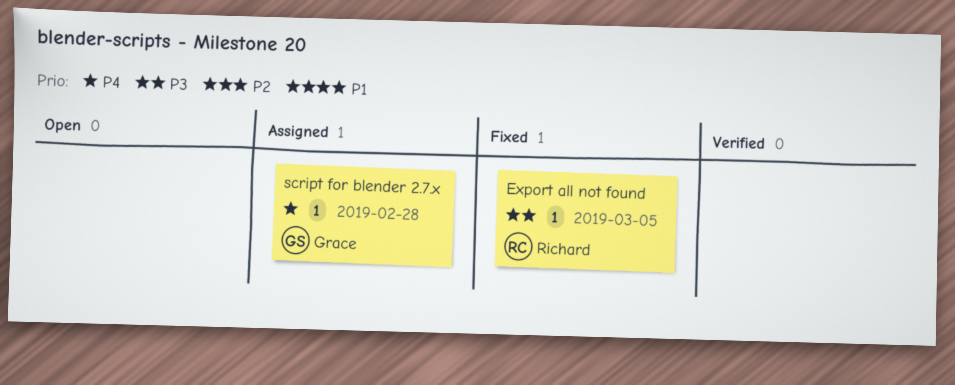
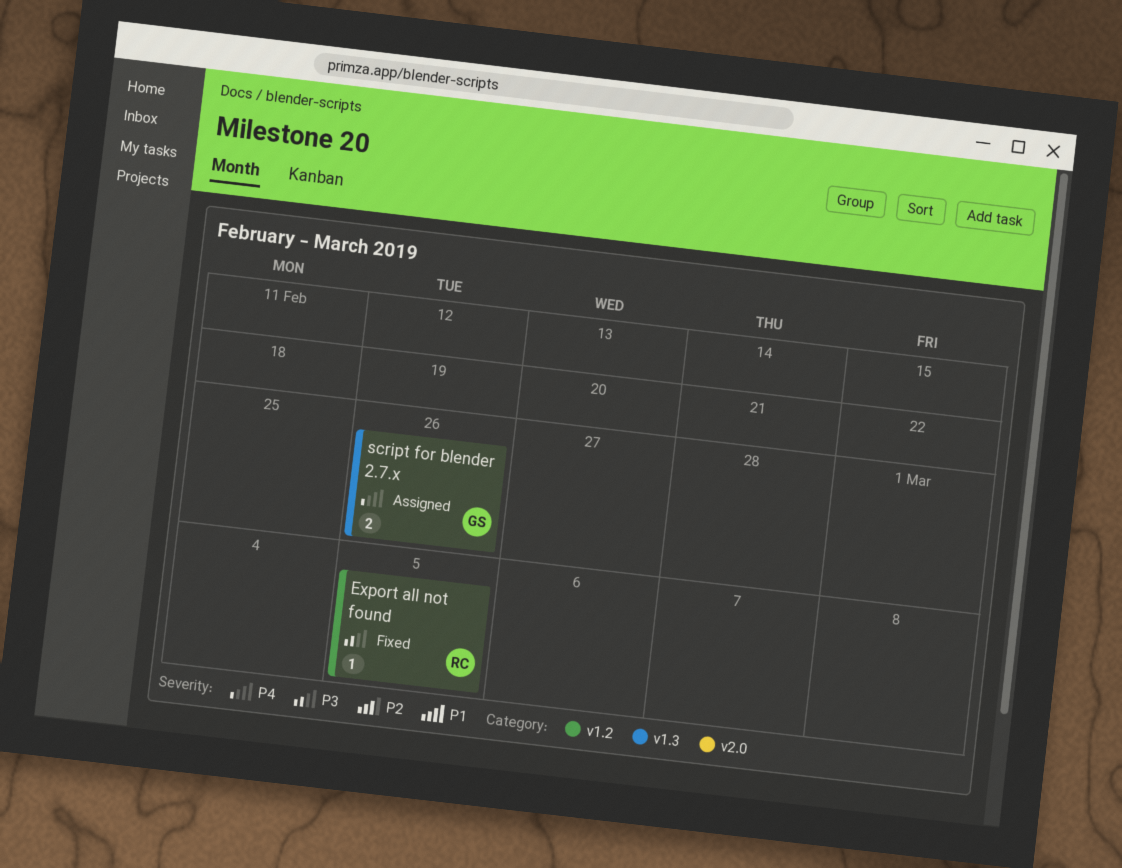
script for blender 2.7.x, estimate: 1 -> 2
script for blender 2.7.x, due: Feb 28 -> Feb 26

